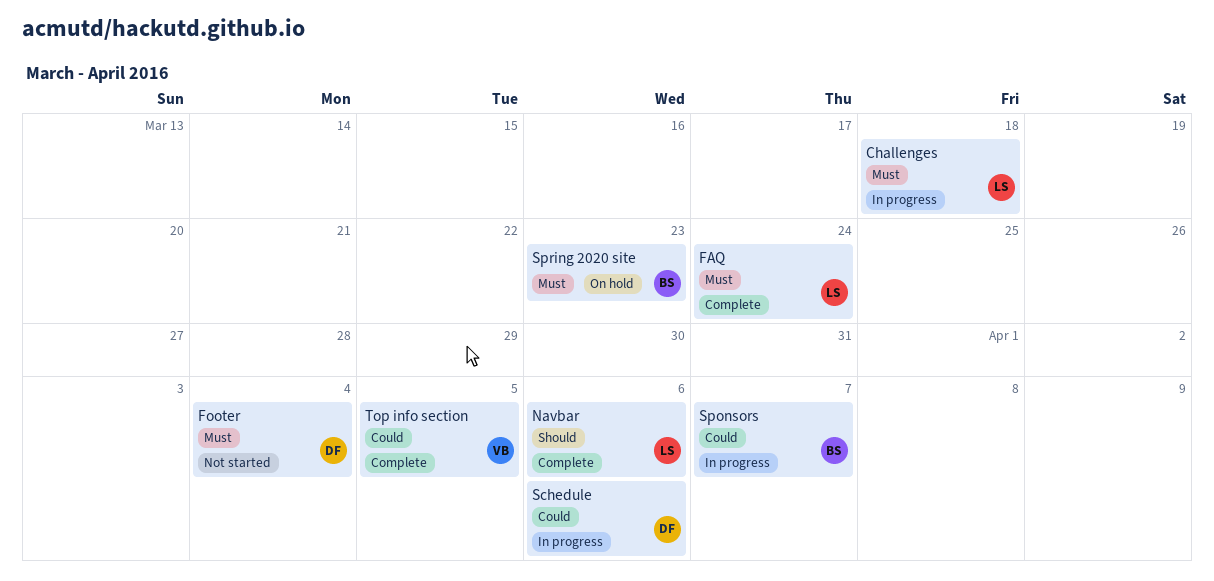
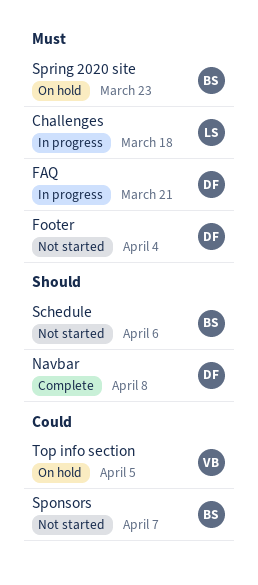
FAQ, status: Complete -> In progress
FAQ, owner: LS -> DF
FAQ, due: Mar 24 -> Mar 21
Navbar, owner: LS -> DF
Navbar, due: Apr 6 -> Apr 8
Schedule, status: In progress -> Not started
Schedule, owner: DF -> BS
Schedule, priority: Could -> Should
Sponsors, status: In progress -> Not started
Top info section, status: Complete -> On hold

